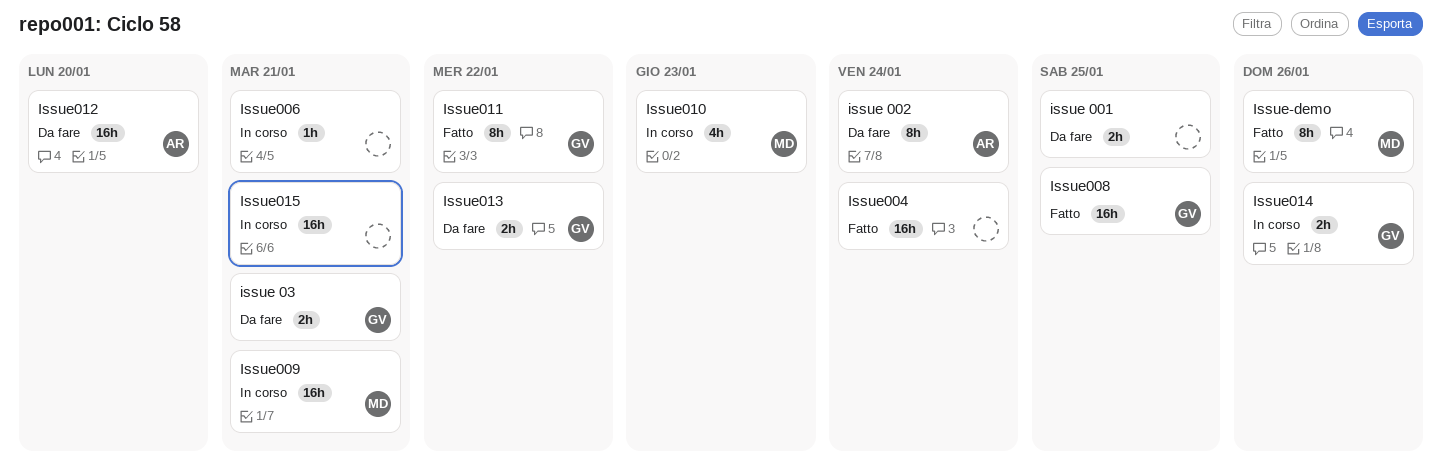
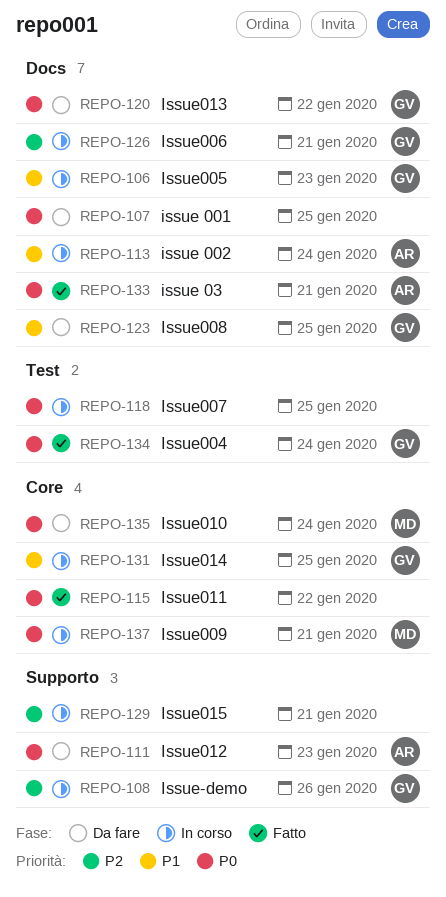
issue 002, status: Da fare -> In corso
issue 03, status: Da fare -> Fatto
issue 03, owner: GV -> AR
Issue-demo, status: Fatto -> In corso
Issue-demo, owner: MD -> GV
Issue004, owner: none -> GV
Issue005: none -> present
Issue006, owner: none -> GV
Issue007: none -> present
Issue008, status: Fatto -> Da fare
Issue010, status: In corso -> Da fare
Issue010, due: Jan 23 -> Jan 24
Issue011, owner: GV -> none
Issue012, due: Jan 20 -> Jan 23
Issue014, due: Jan 26 -> Jan 25

